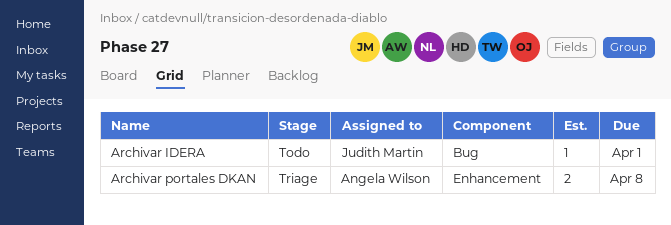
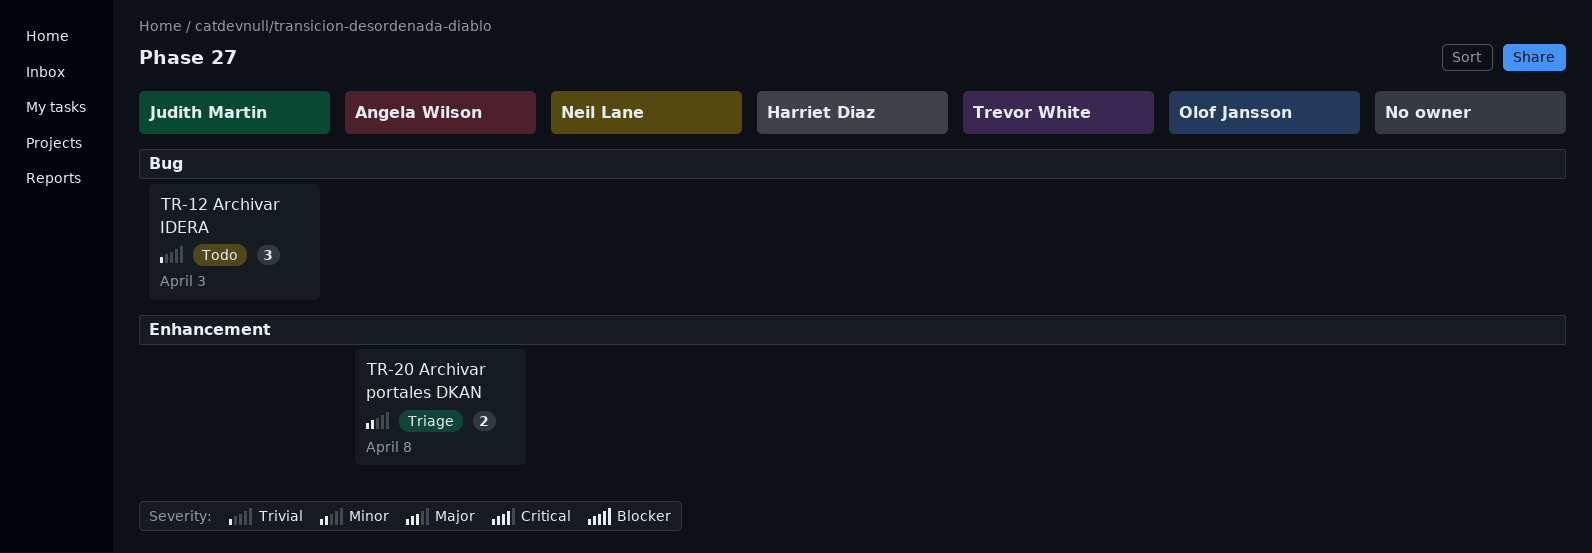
Archivar IDERA, estimate: 1 -> 3
Archivar IDERA, due: Apr 1 -> Apr 3

